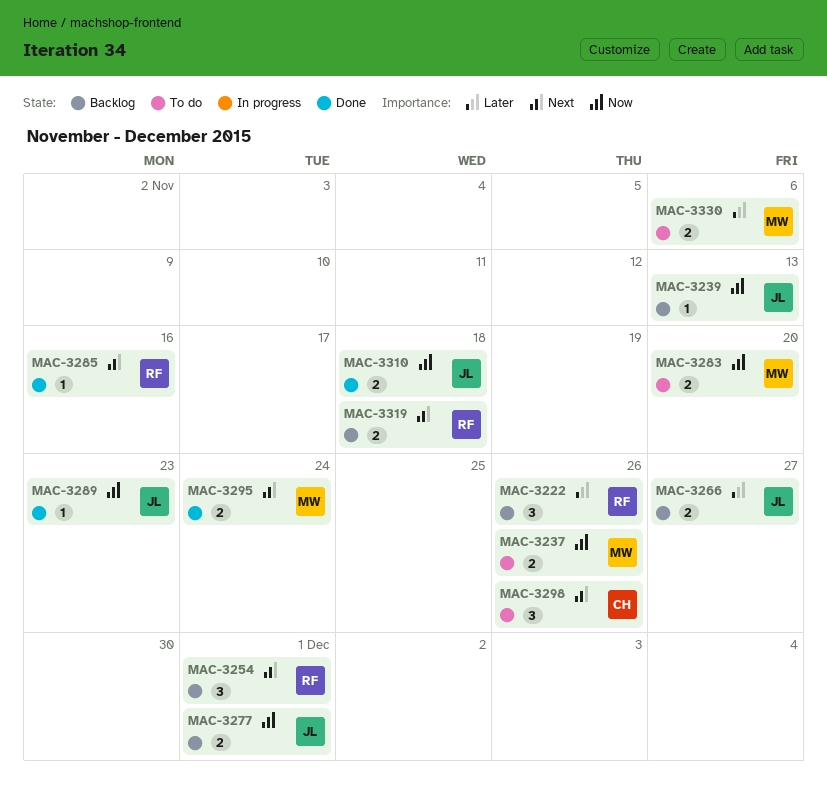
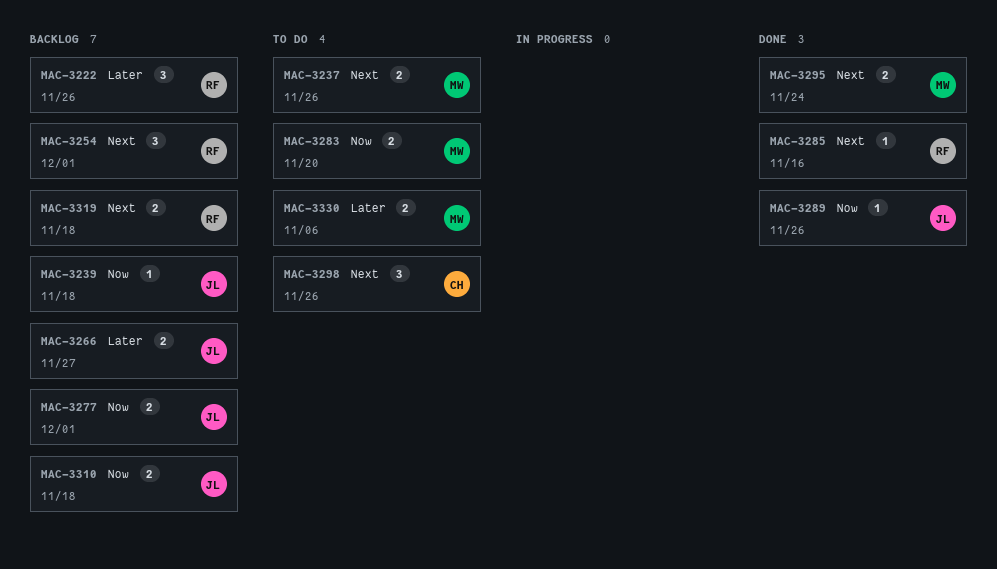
MAC-3237, priority: Now -> Next
MAC-3239, due: Nov 13 -> Nov 18
MAC-3289, due: Nov 23 -> Nov 26
MAC-3310, status: Done -> Backlog

